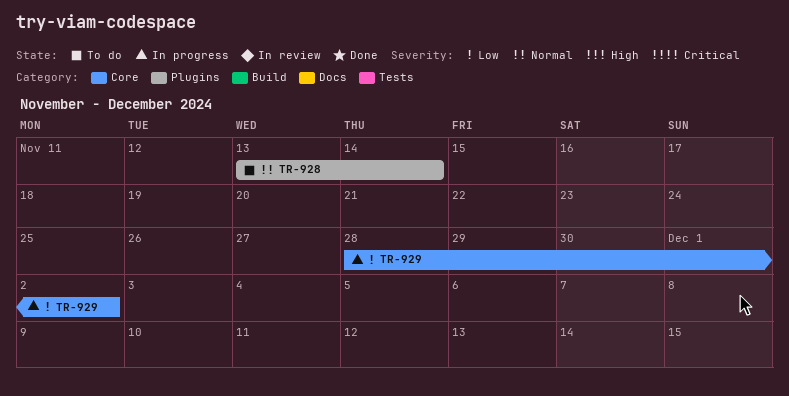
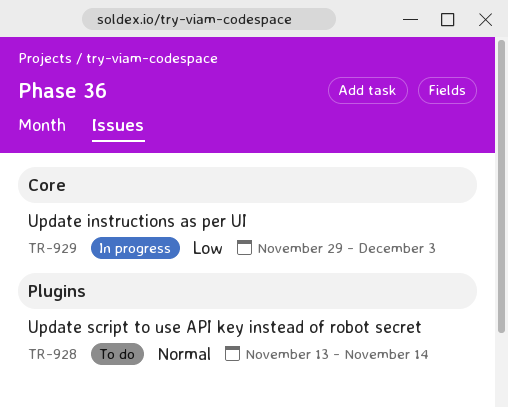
TR-929, start: Nov 28 -> Nov 29
TR-929, due: Dec 2 -> Dec 3

